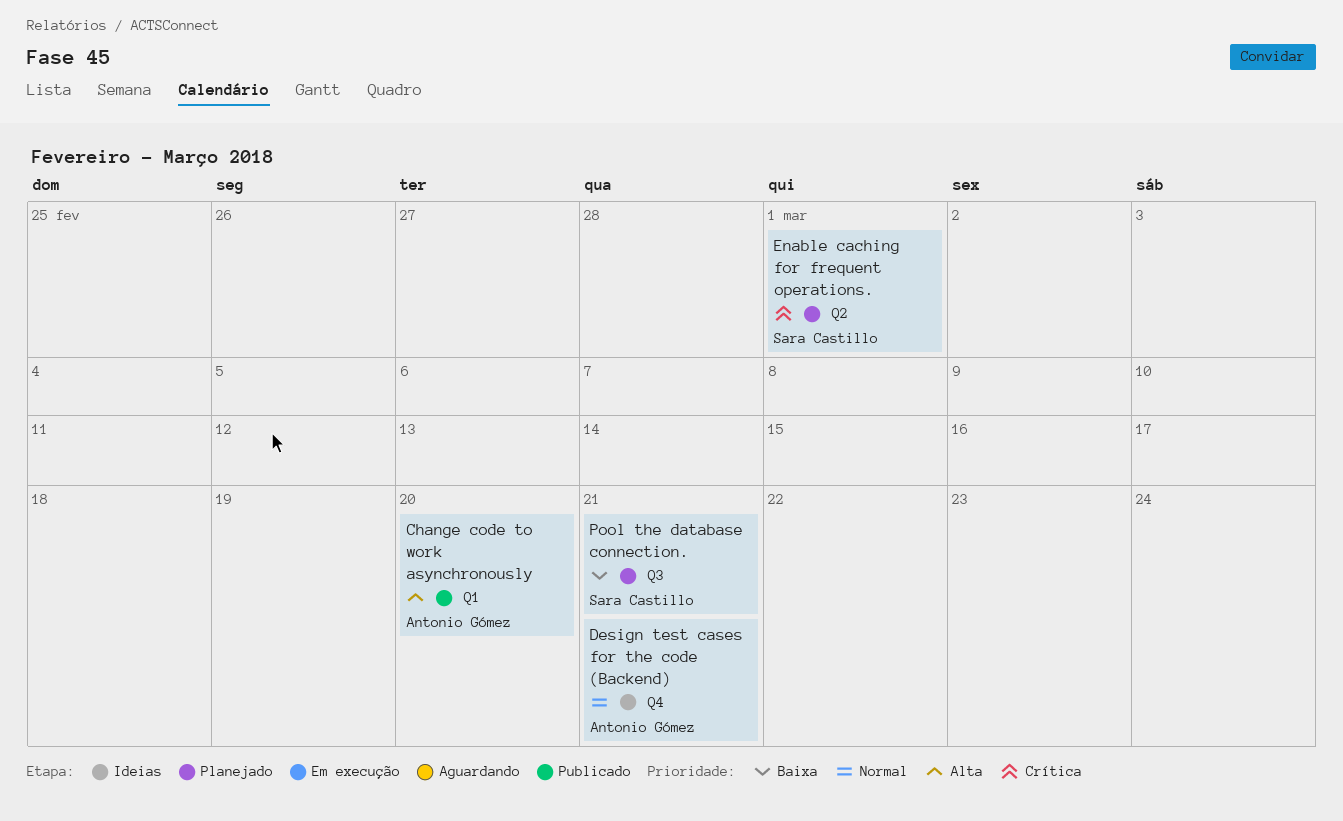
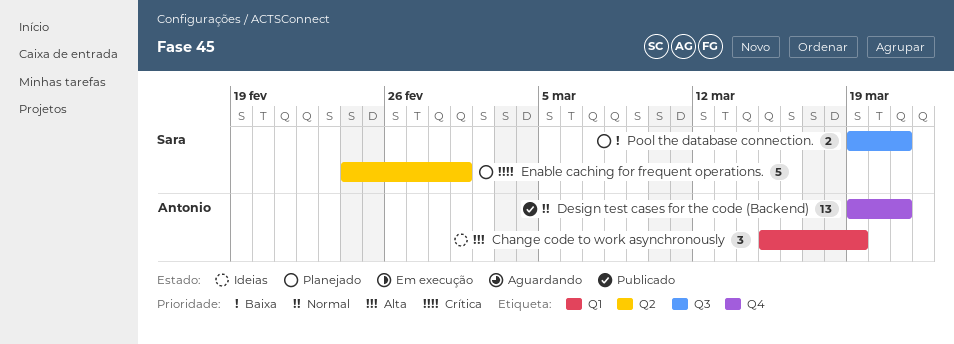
Change code to work asynchronously, status: Publicado -> Ideias
Change code to work asynchronously, due: Mar 20 -> Mar 19
Design test cases for the code (Backend), status: Ideias -> Publicado

